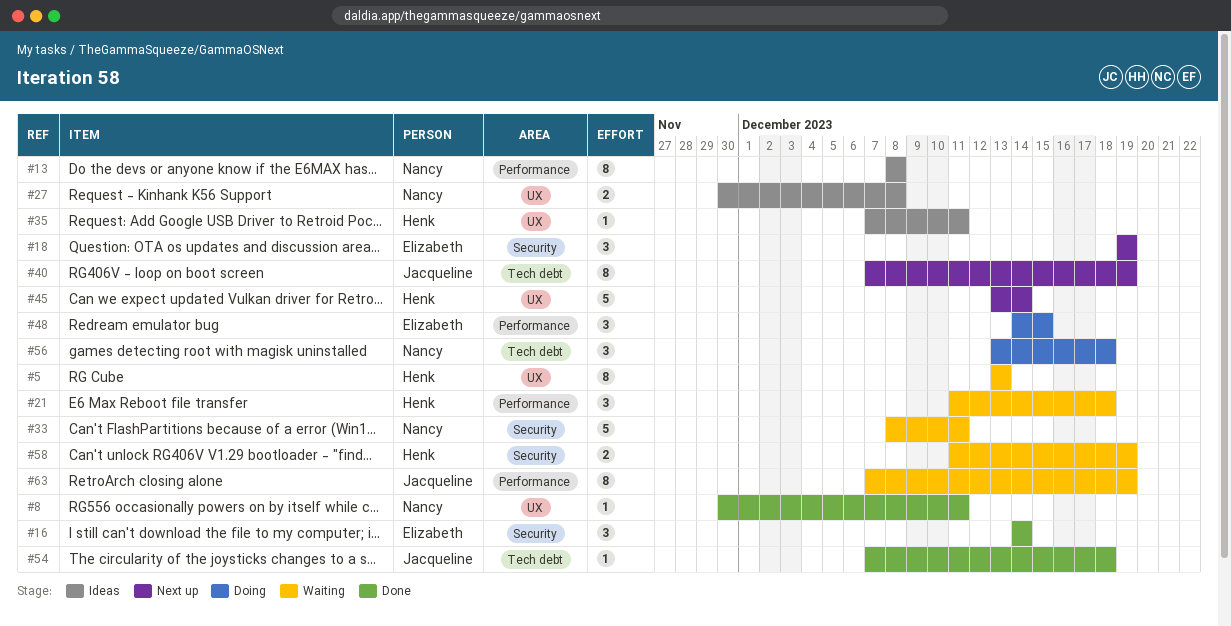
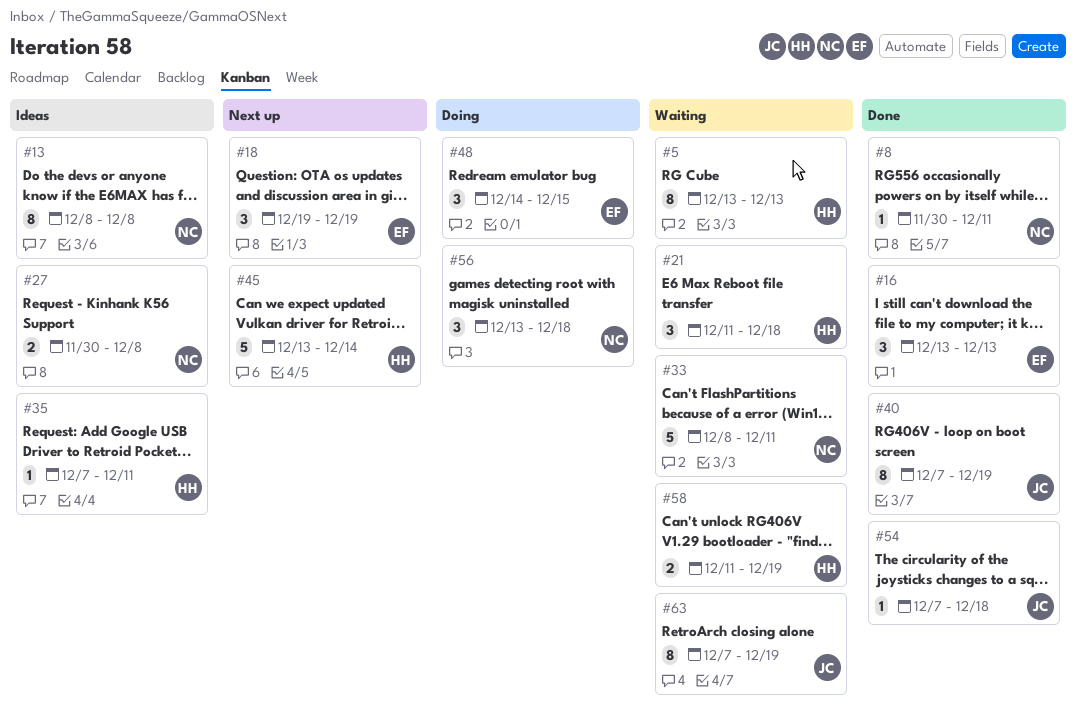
#16, start: Dec 14 -> Dec 13
#16, due: Dec 14 -> Dec 13
#40, status: Next up -> Done

